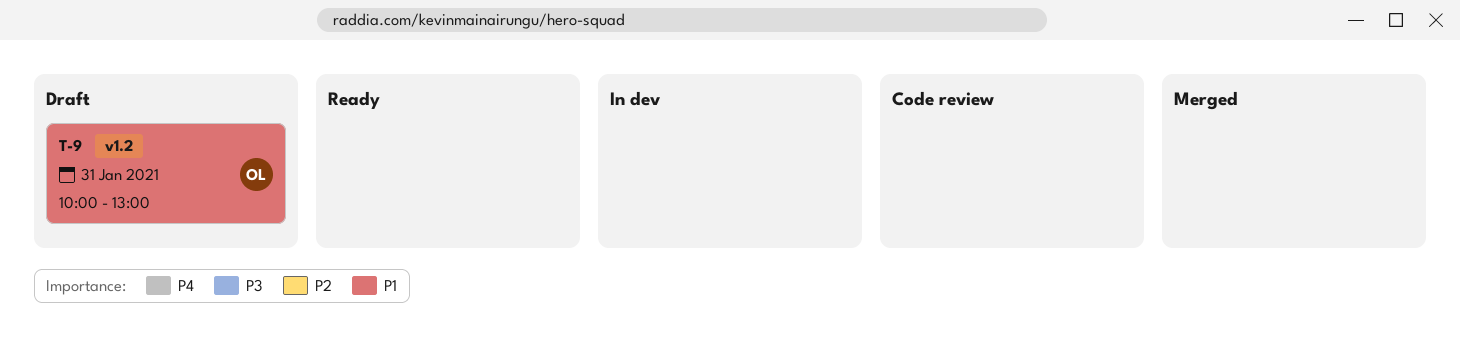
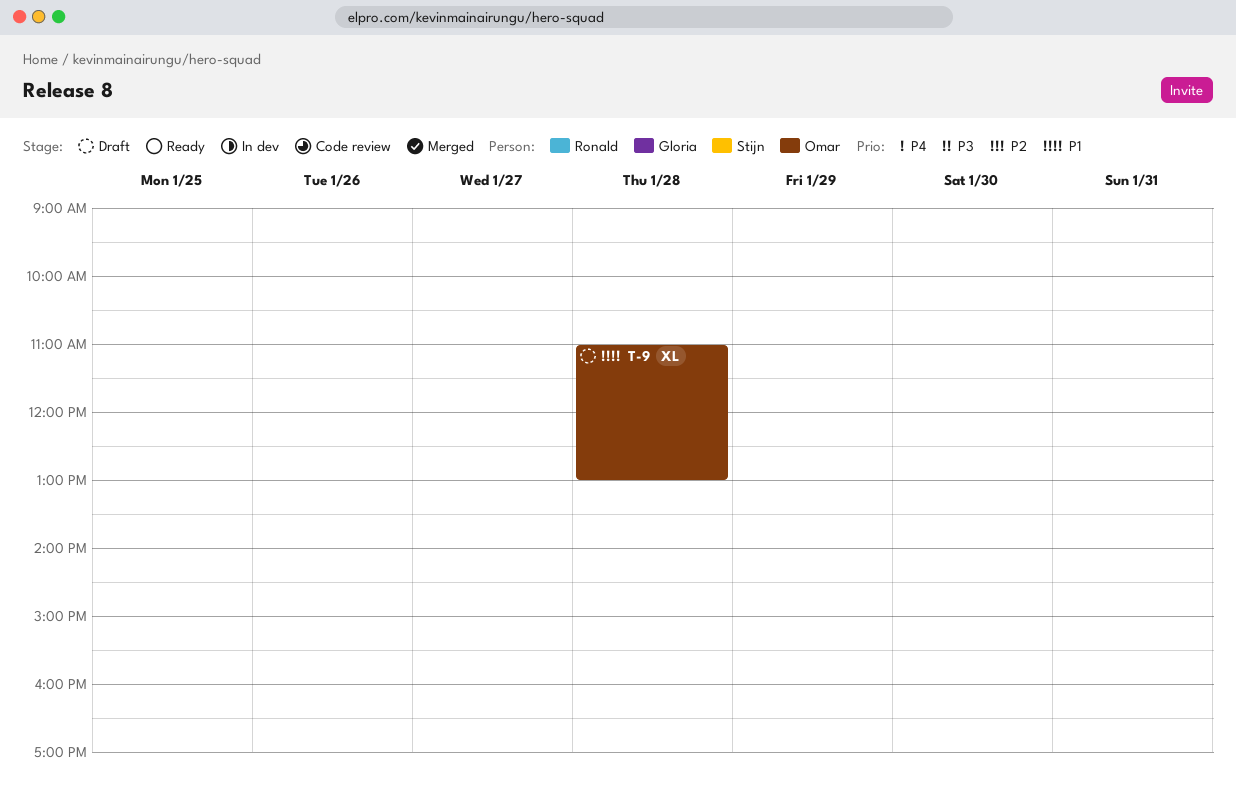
T-9, day: Jan 31 -> Jan 28
T-9, begins: 10:00 -> 11:00

